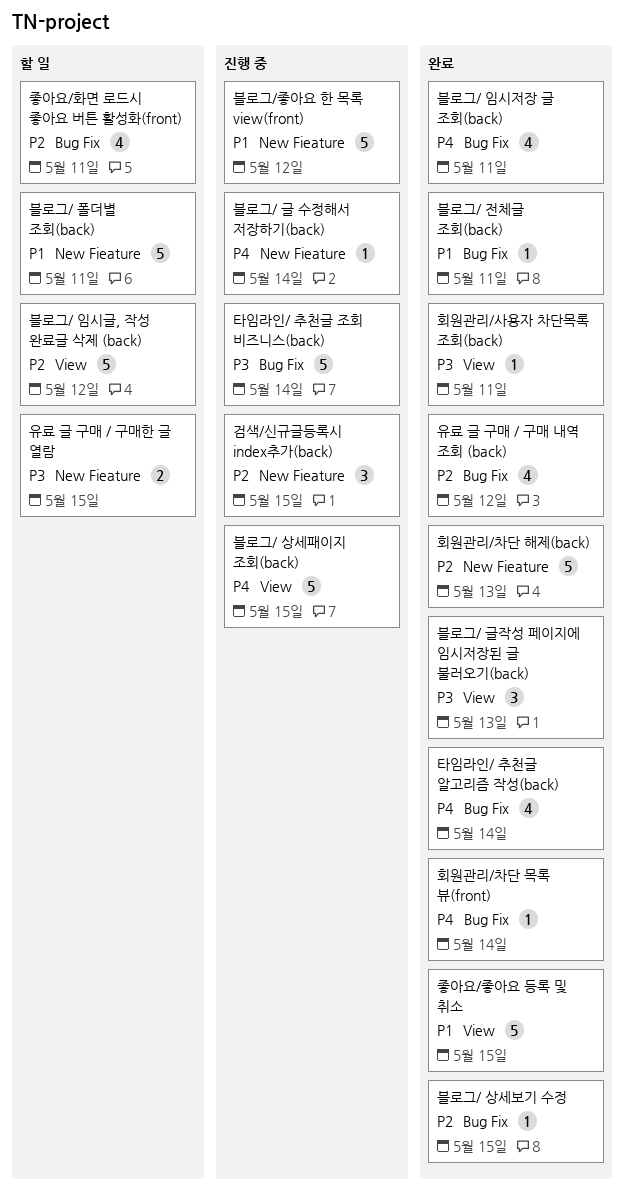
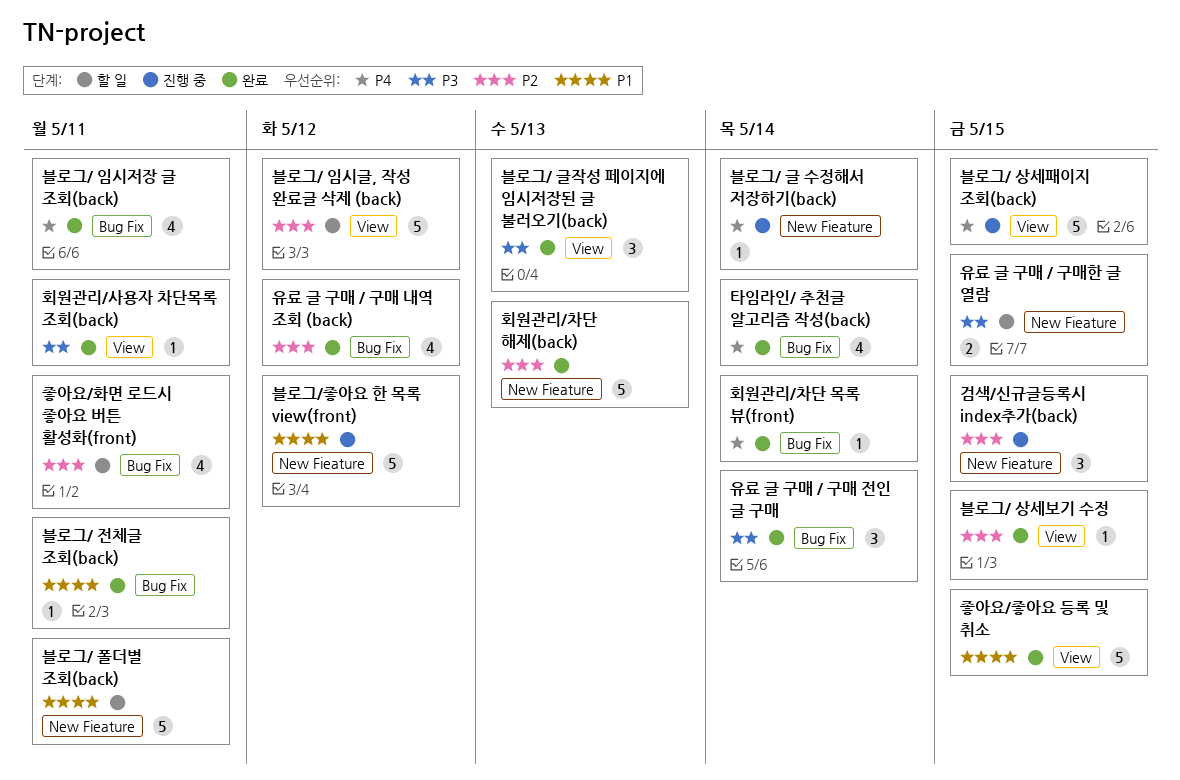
블로그/ 상세보기 수정, label: Bug Fix -> View
유료 글 구매 / 구매 전인 글 구매: none -> present
타임라인/ 추천글 조회 비즈니스(back): present -> none

